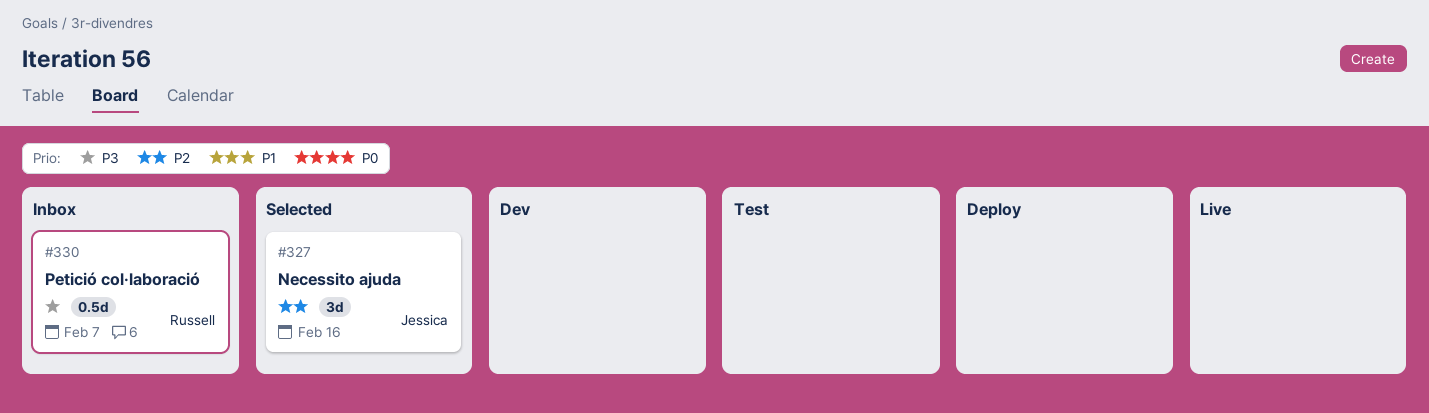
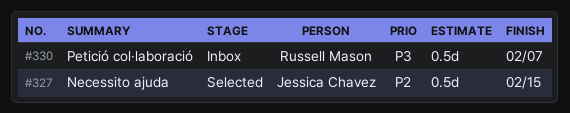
#327, estimate: 3d -> 0.5d
#327, due: Feb 16 -> Feb 15

